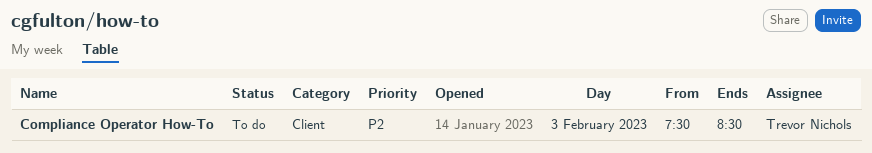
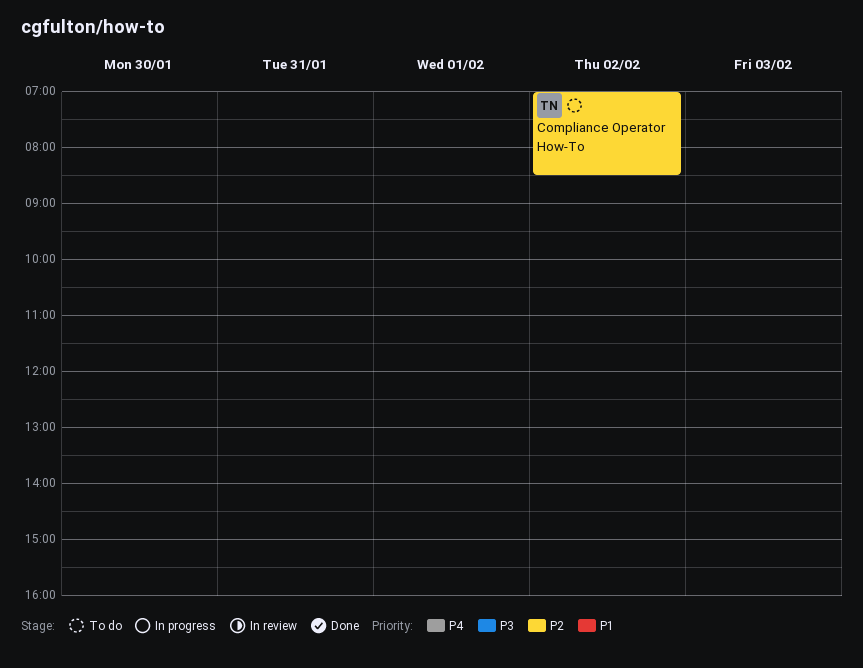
Compliance Operator How-To, day: Feb 3 -> Feb 2
Compliance Operator How-To, begins: 07:30 -> 07:00

